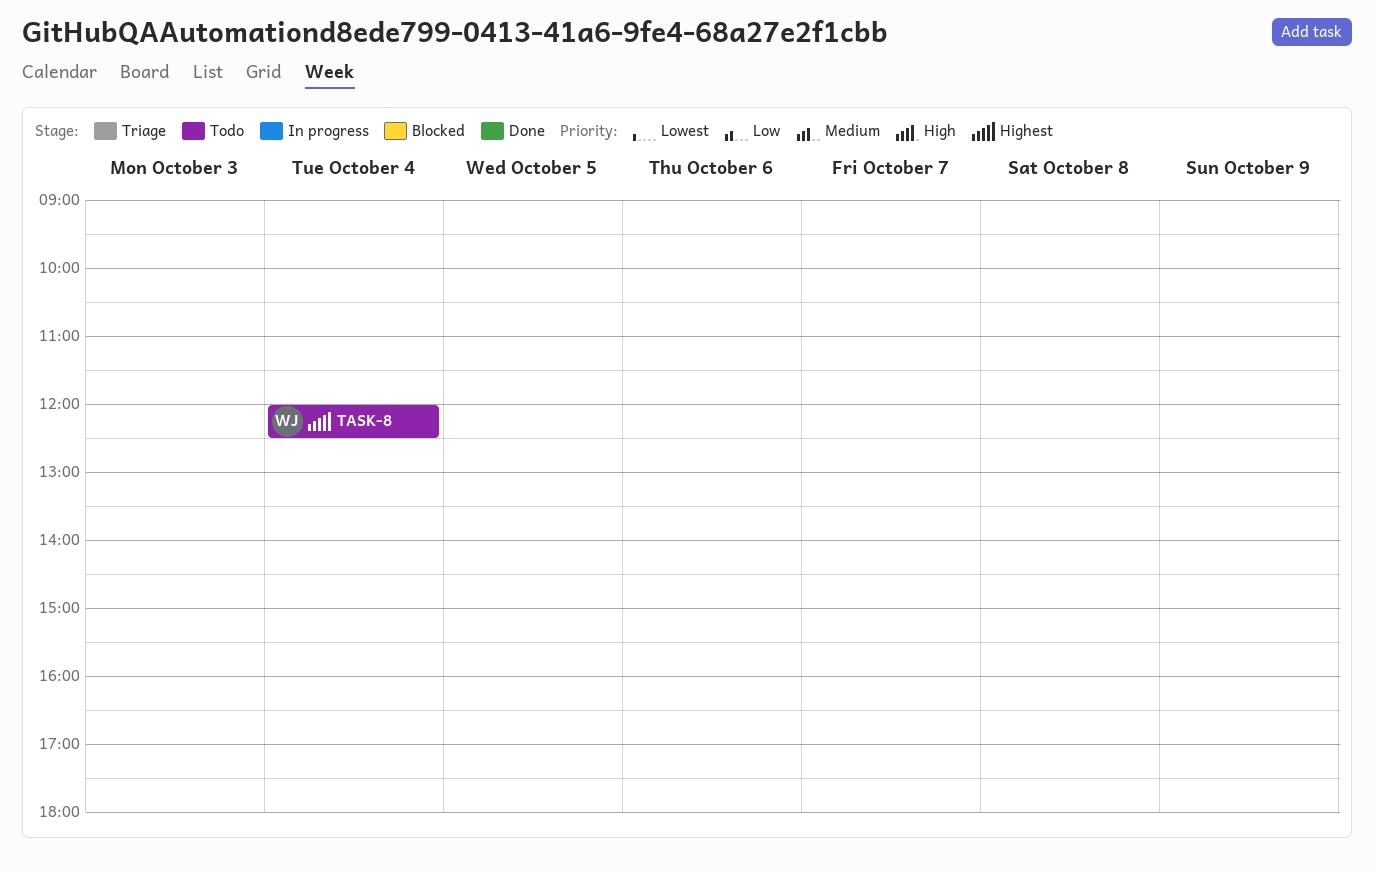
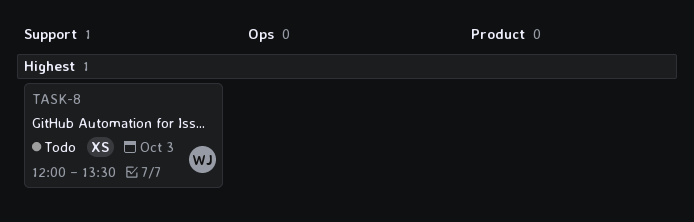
TASK-8, day: Oct 4 -> Oct 3
TASK-8, ends: 12:30 -> 13:30

